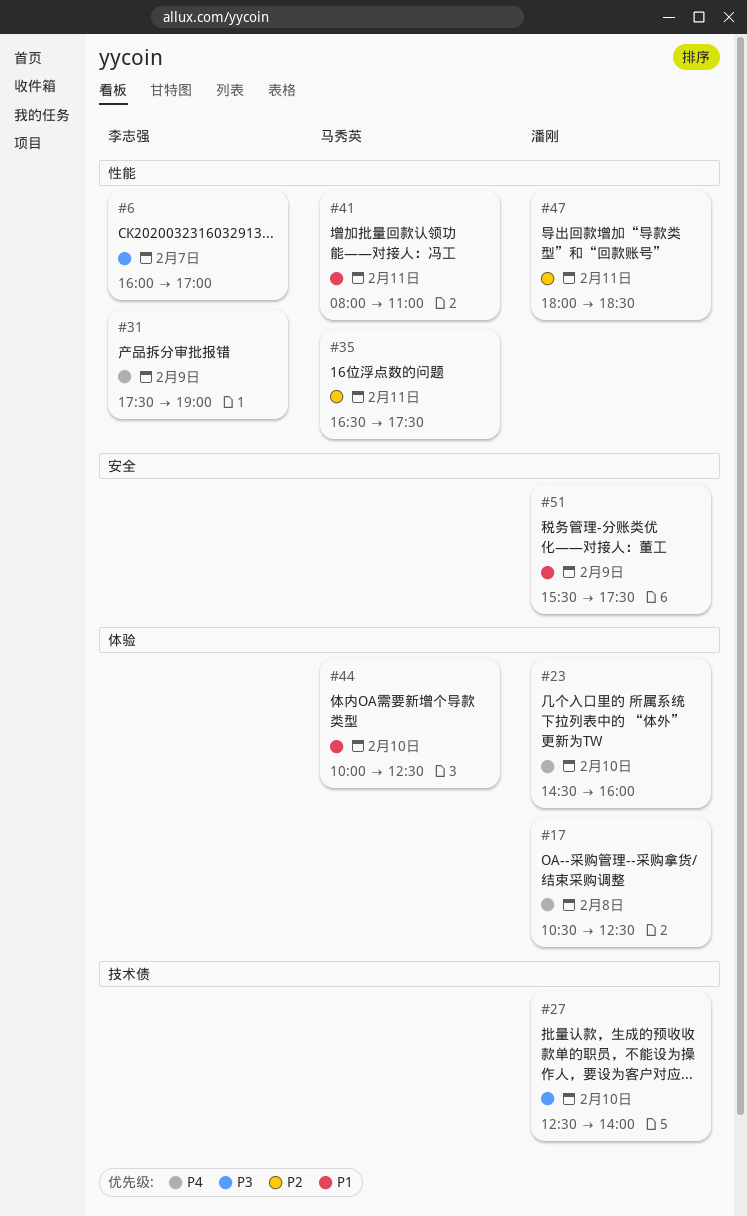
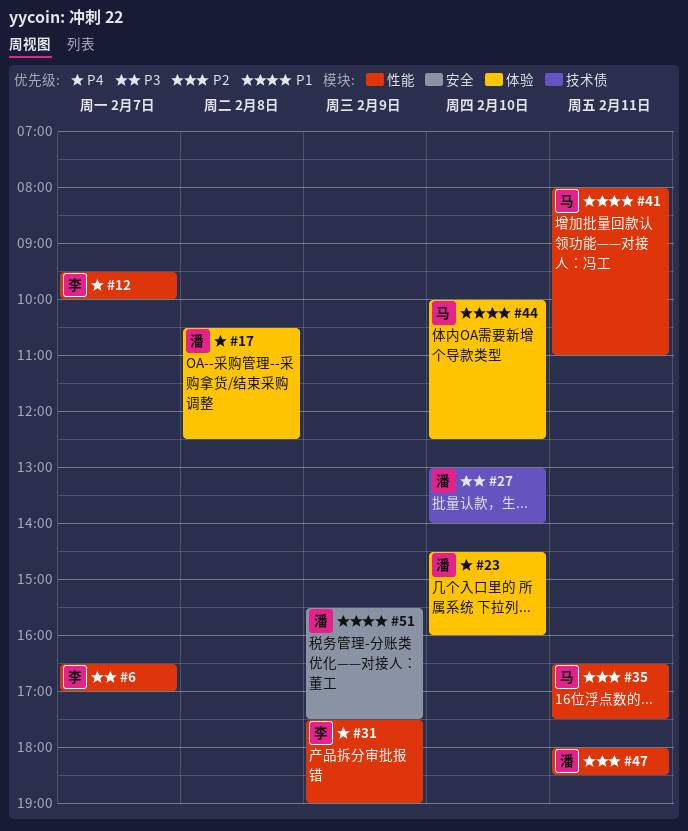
#6, begins: 16:00 -> 16:30
#12: none -> present
#27, begins: 12:30 -> 13:00

